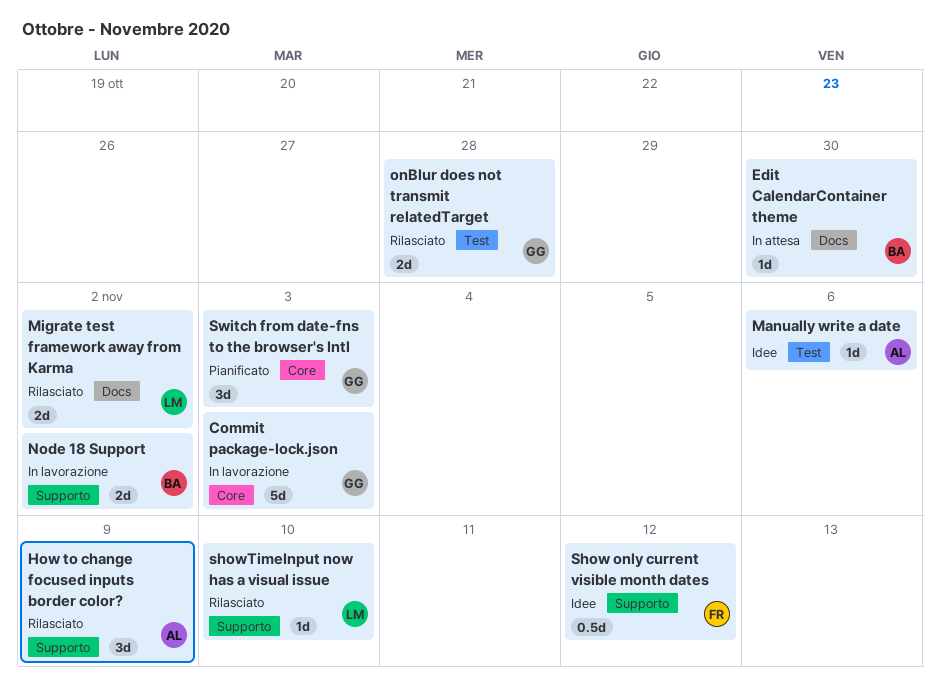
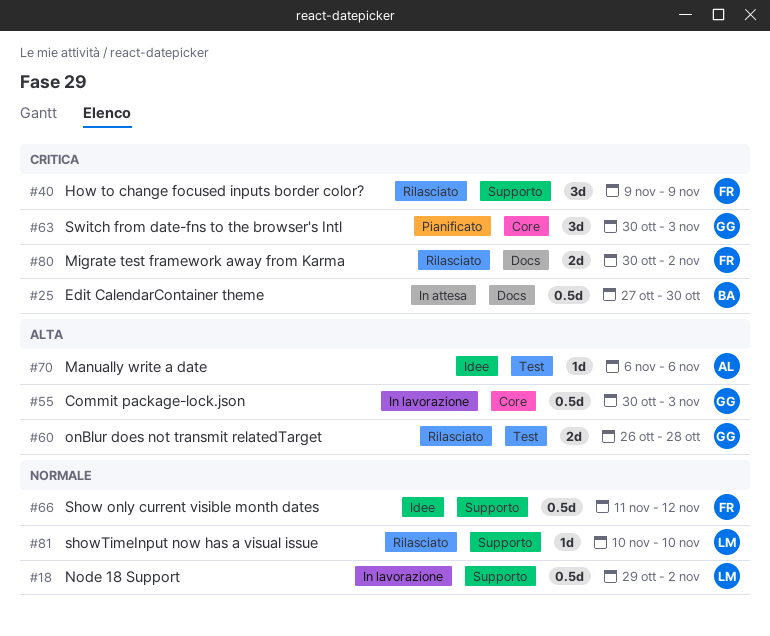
Commit package-lock.json, estimate: 5d -> 0.5d
Edit CalendarContainer theme, estimate: 1d -> 0.5d
How to change focused inputs border color?, owner: AL -> FR
Migrate test framework away from Karma, owner: LM -> FR
Node 18 Support, owner: BA -> LM
Node 18 Support, estimate: 2d -> 0.5d

